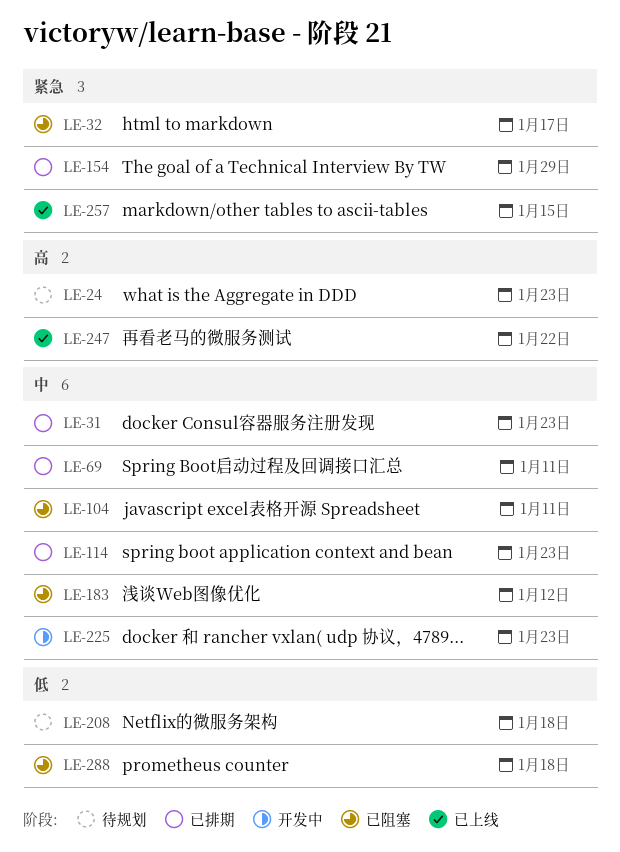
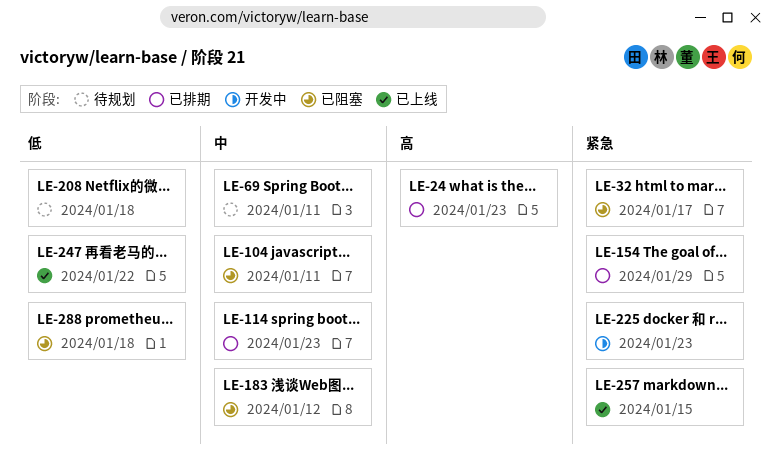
LE-24, status: 待规划 -> 已排期
LE-31: present -> none
LE-69, status: 已排期 -> 待规划
LE-225, priority: 中 -> 紧急
LE-247, priority: 高 -> 低

